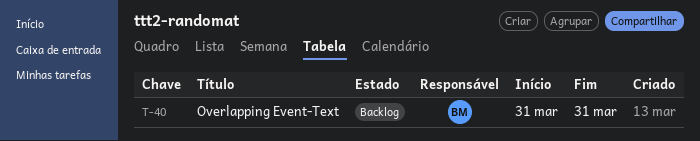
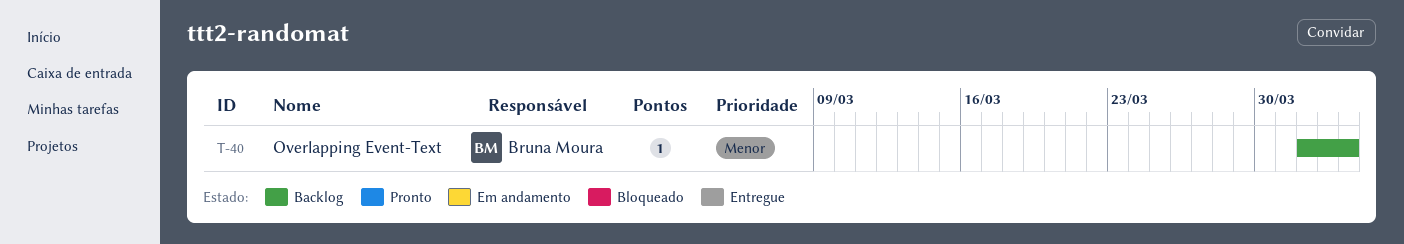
T-40, start: Mar 31 -> Apr 1
T-40, due: Mar 31 -> Apr 3

